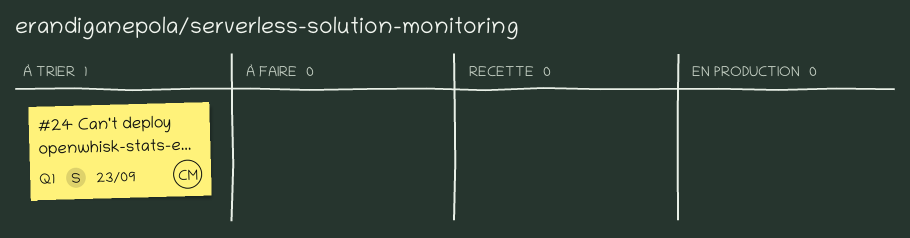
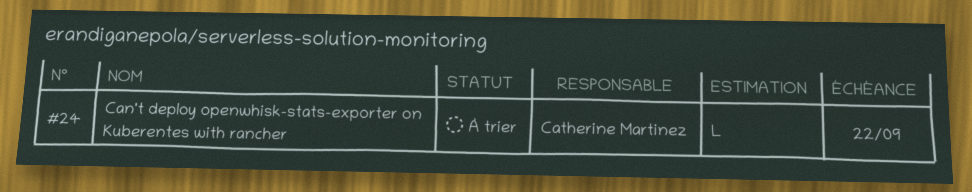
#24, estimate: S -> L
#24, due: Sep 23 -> Sep 22

